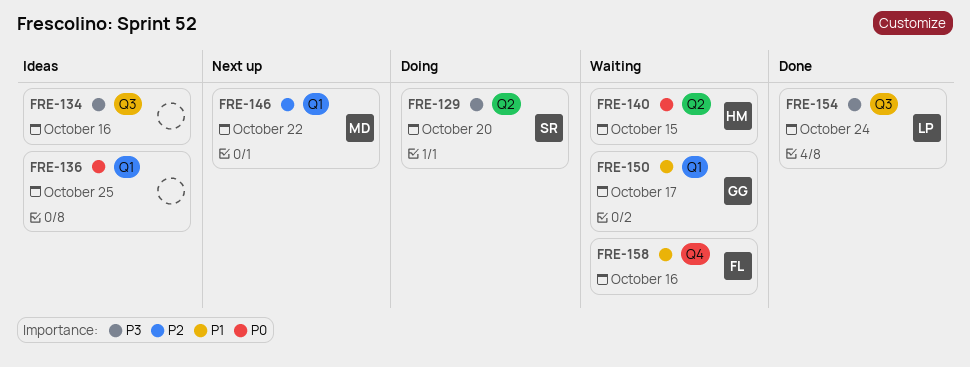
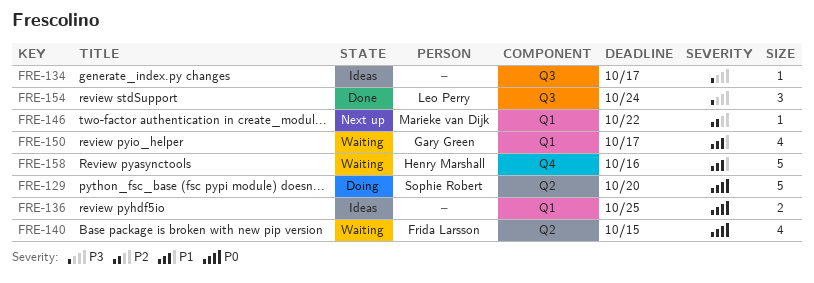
FRE-129, priority: P3 -> P0
FRE-134, due: Oct 16 -> Oct 17
FRE-140, owner: Henry Marshall -> Frida Larsson
FRE-158, owner: Frida Larsson -> Henry Marshall

